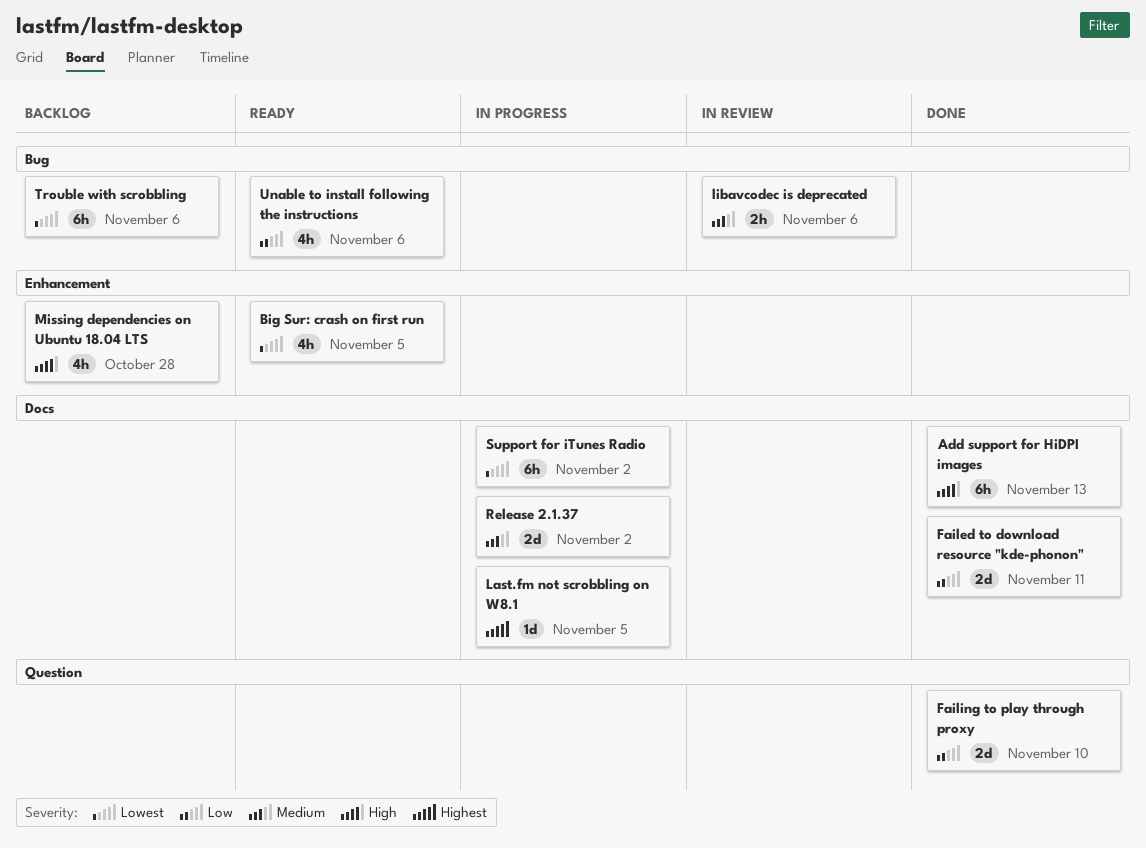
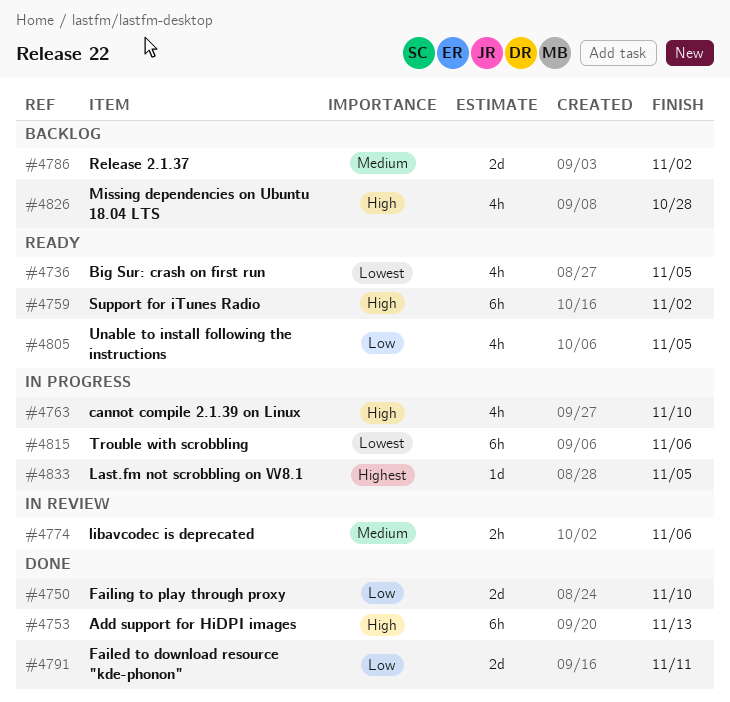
cannot compile 2.1.39 on Linux: none -> present
Release 2.1.37, status: In progress -> Backlog
Support for iTunes Radio, status: In progress -> Ready
Support for iTunes Radio, priority: Lowest -> High
Trouble with scrobbling, status: Backlog -> In progress
Unable to install following the instructions, due: Nov 6 -> Nov 5

